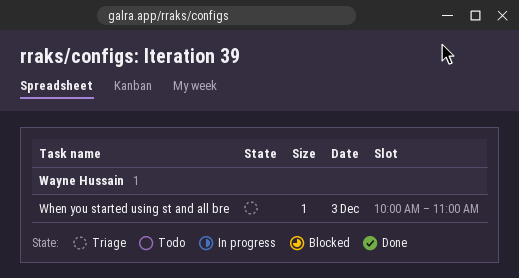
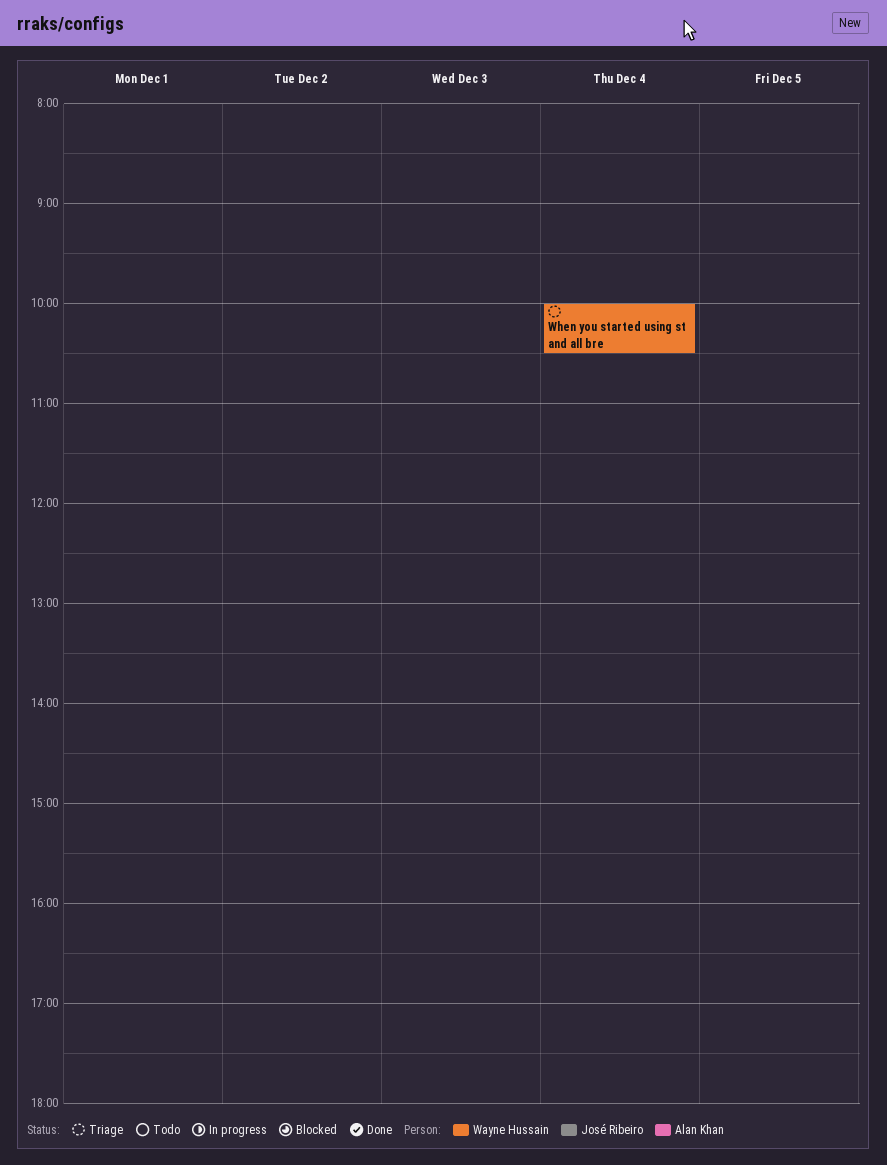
When you started using st and all bre, day: Dec 3 -> Dec 4
When you started using st and all bre, ends: 11:00 -> 10:30

